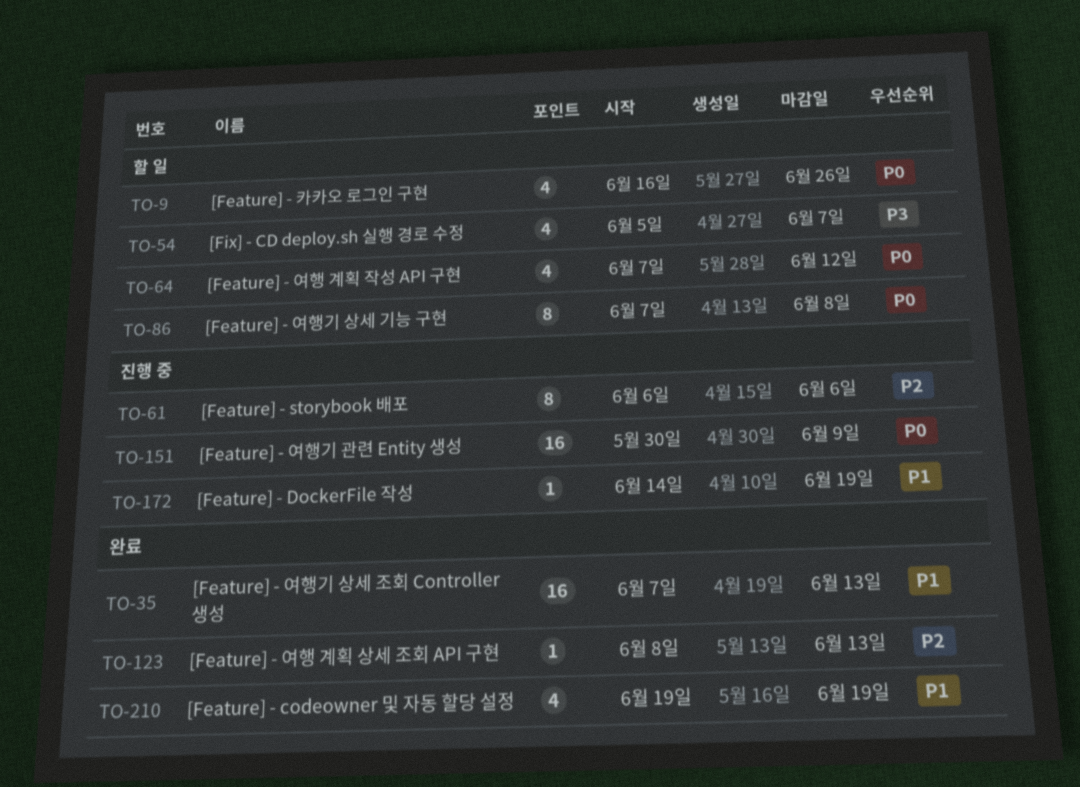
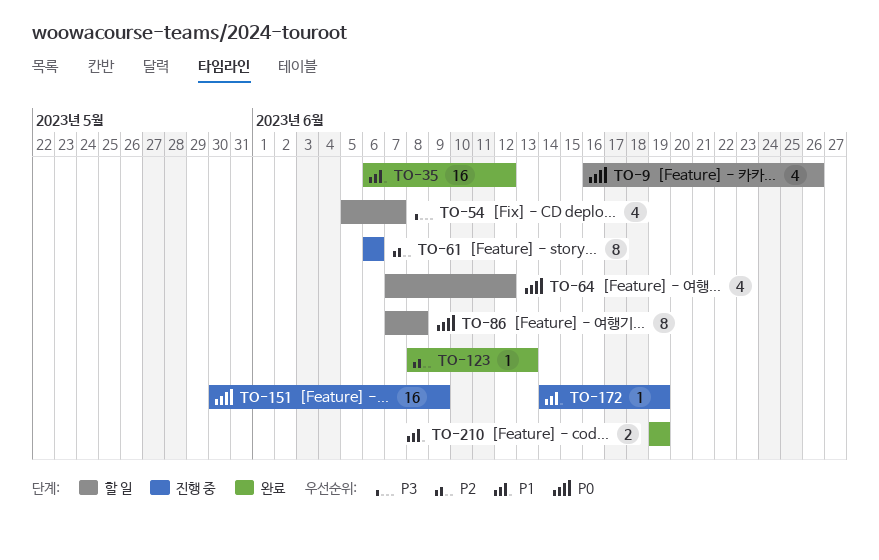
TO-35, start: Jun 7 -> Jun 6
TO-35, due: Jun 13 -> Jun 12
TO-210, estimate: 4 -> 2

